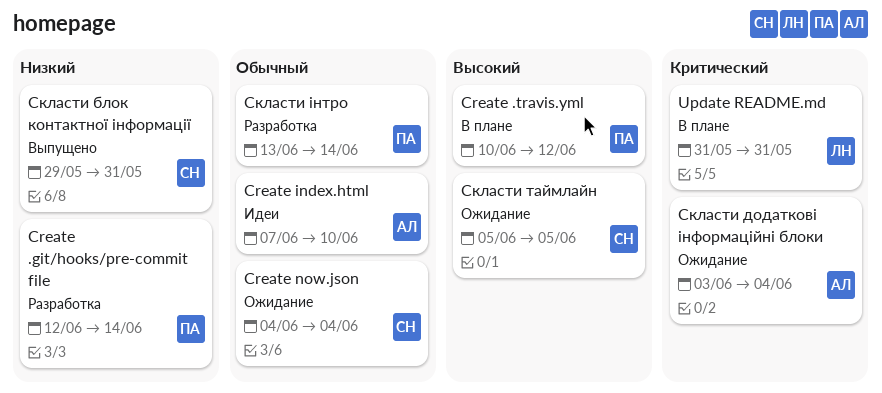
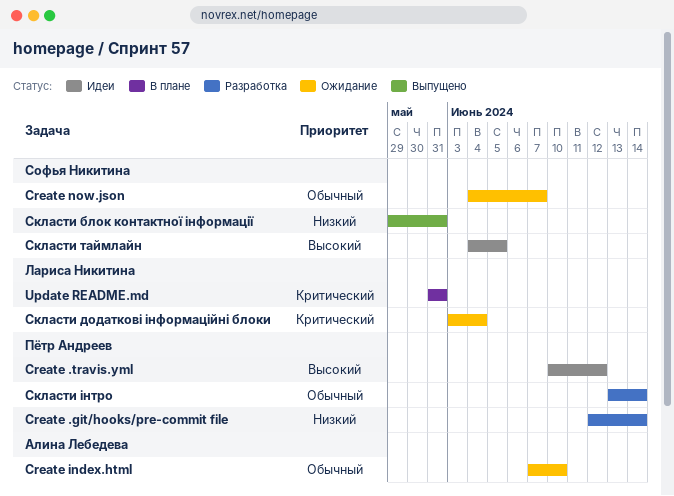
Create .travis.yml, status: В плане -> Идеи
Create index.html, status: Идеи -> Ожидание
Create now.json, due: Jun 4 -> Jun 7
Скласти додаткові інформаційні блоки, owner: Алина Лебедева -> Лариса Никитина
Скласти таймлайн, status: Ожидание -> Идеи
Скласти таймлайн, start: Jun 5 -> Jun 4

